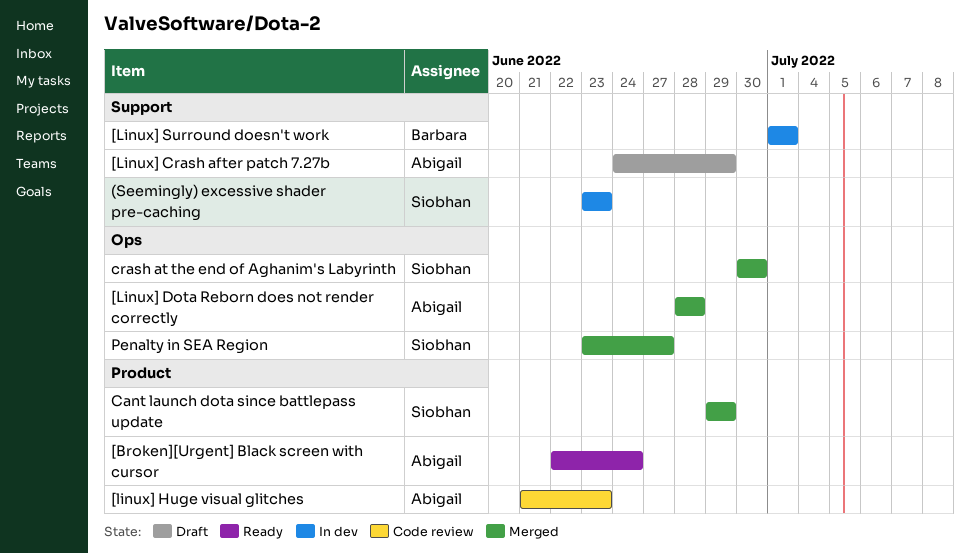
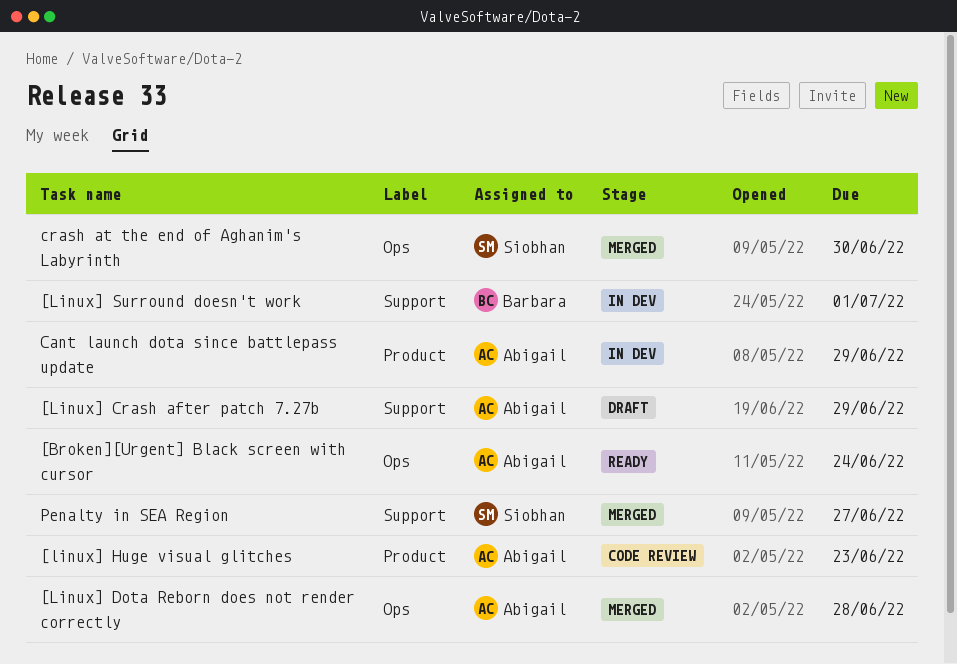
(Seemingly) excessive shader pre-caching: present -> none
[Broken][Urgent] Black screen with cursor, label: Product -> Ops
Cant launch dota since battlepass update, status: Merged -> In dev
Cant launch dota since battlepass update, owner: Siobhan -> Abigail
Penalty in SEA Region, label: Ops -> Support

